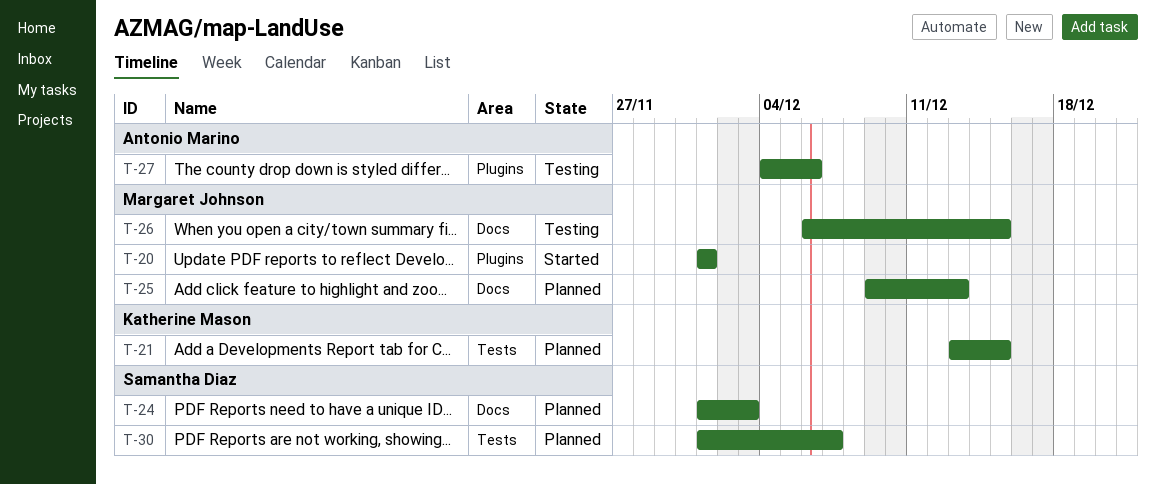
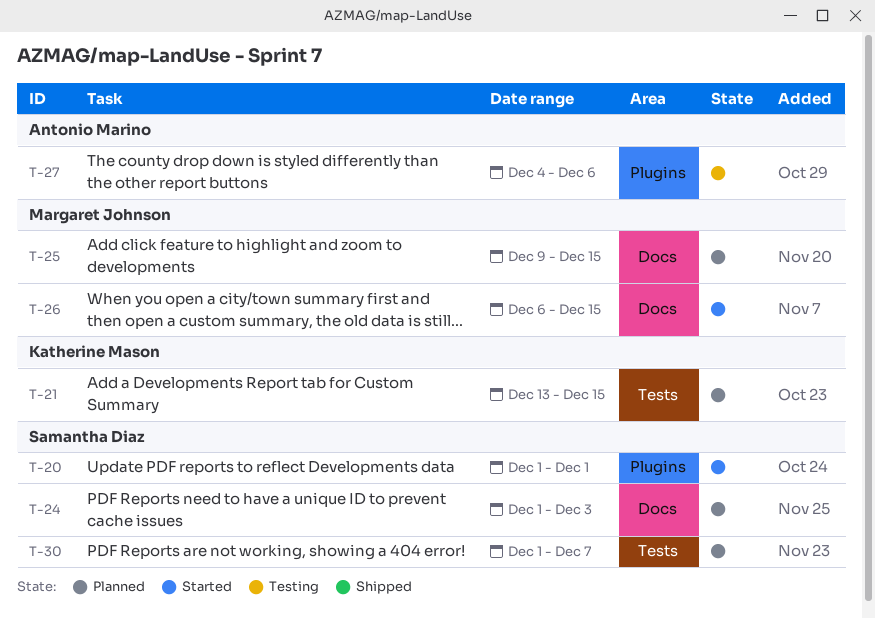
T-20, owner: Margaret Johnson -> Samantha Diaz
T-25, due: Dec 13 -> Dec 15
T-26, status: Testing -> Started

